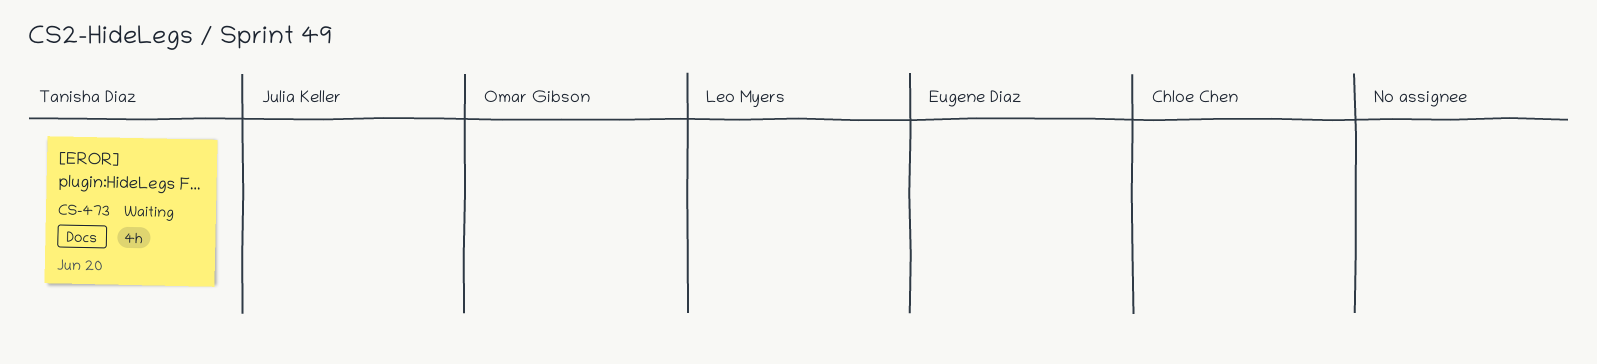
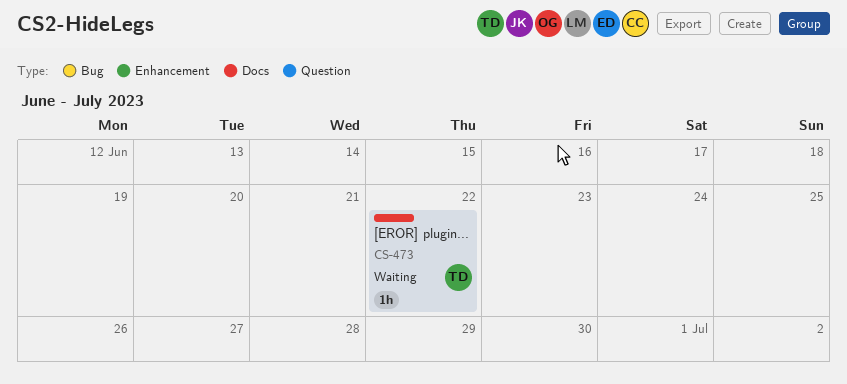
CS-473, estimate: 4h -> 1h
CS-473, due: Jun 20 -> Jun 22

